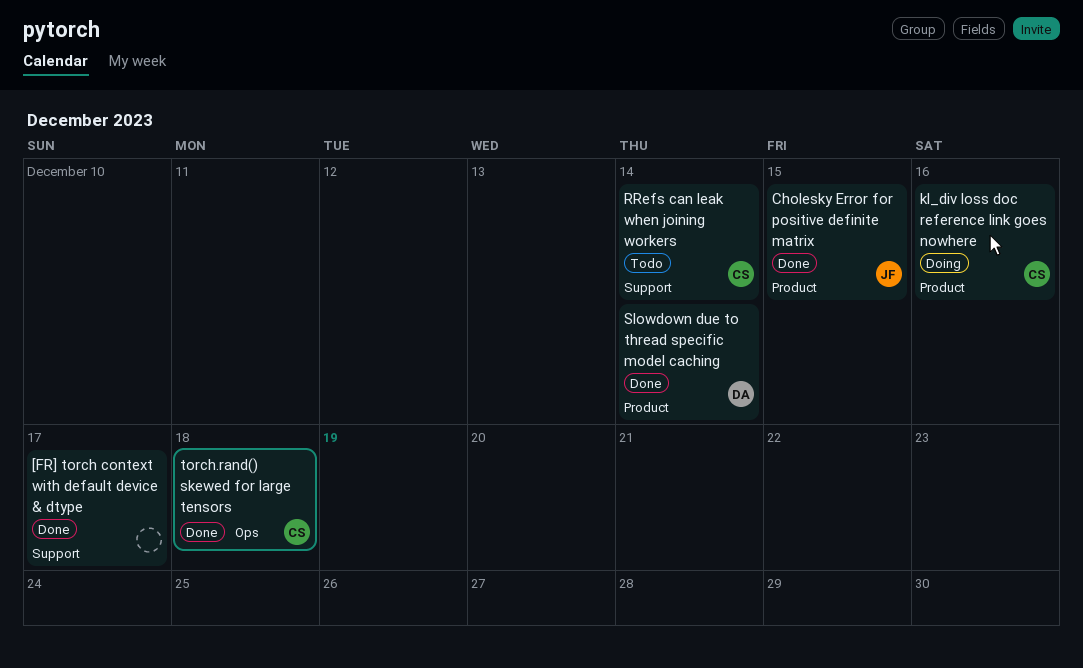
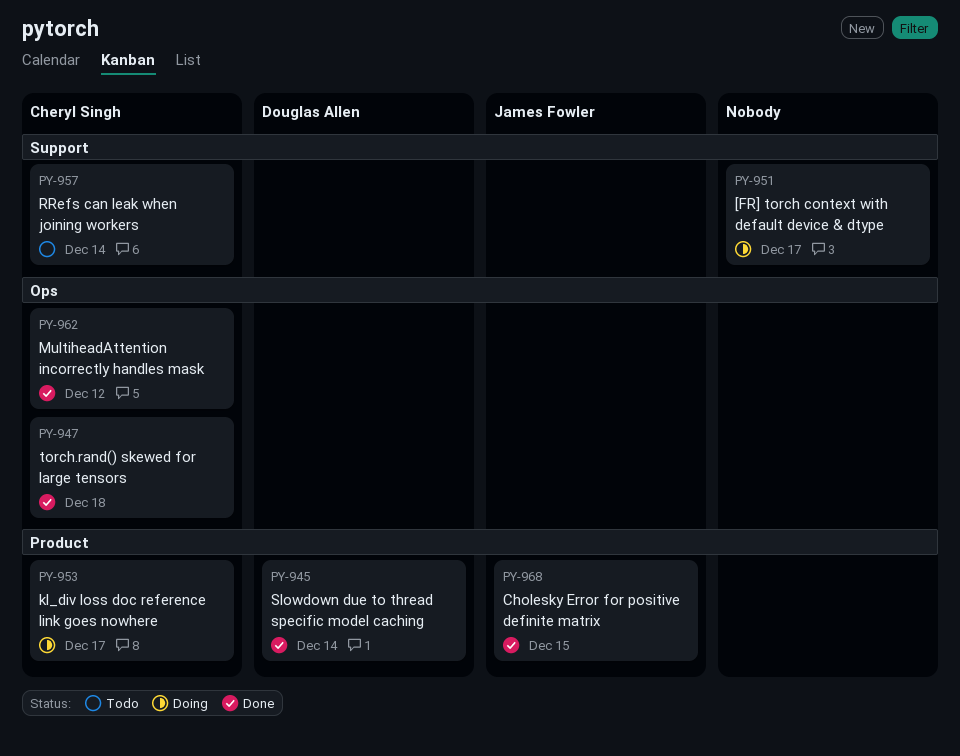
[FR] torch context with default device & dtype, status: Done -> Doing
kl_div loss doc reference link goes nowhere, due: Dec 16 -> Dec 17
MultiheadAttention incorrectly handles mask: none -> present

